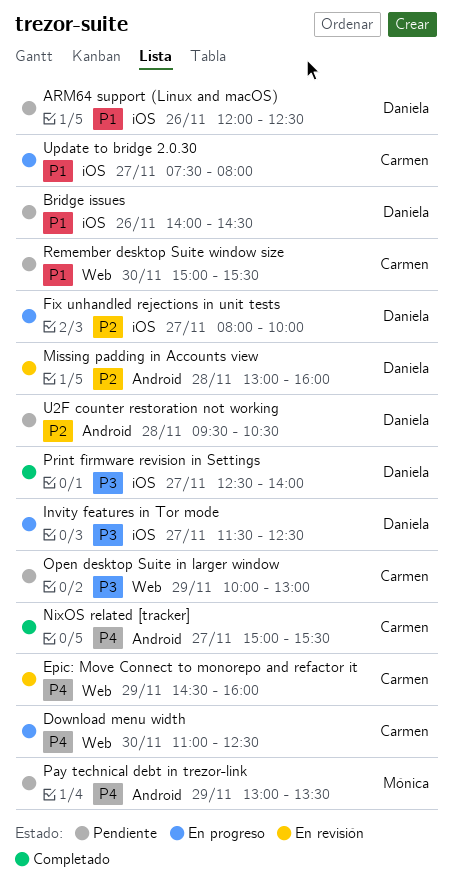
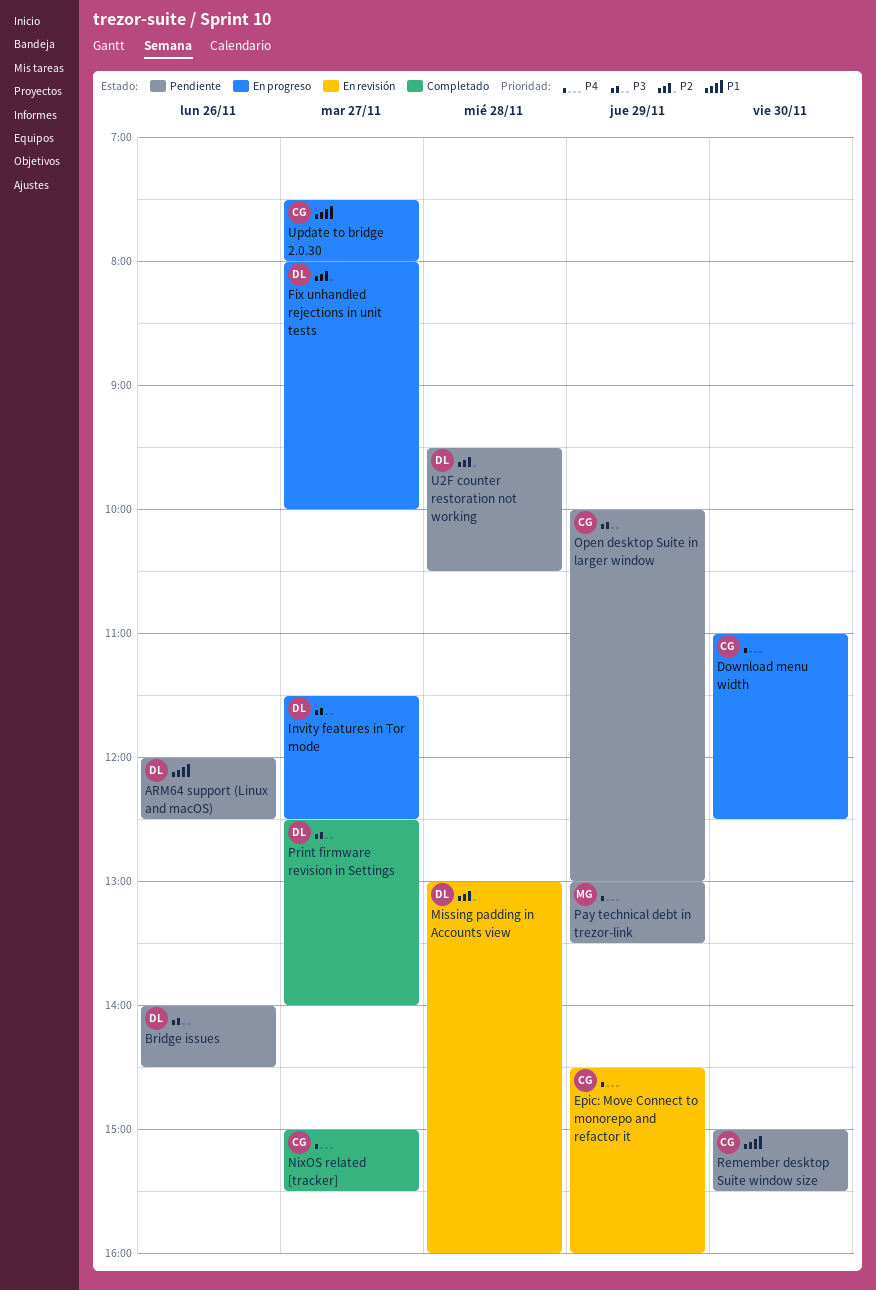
Bridge issues, priority: P1 -> P3

